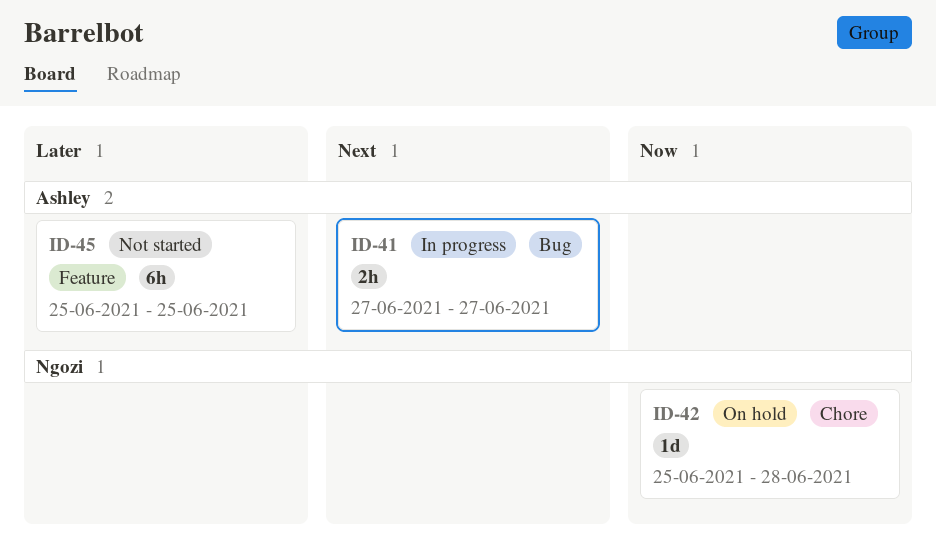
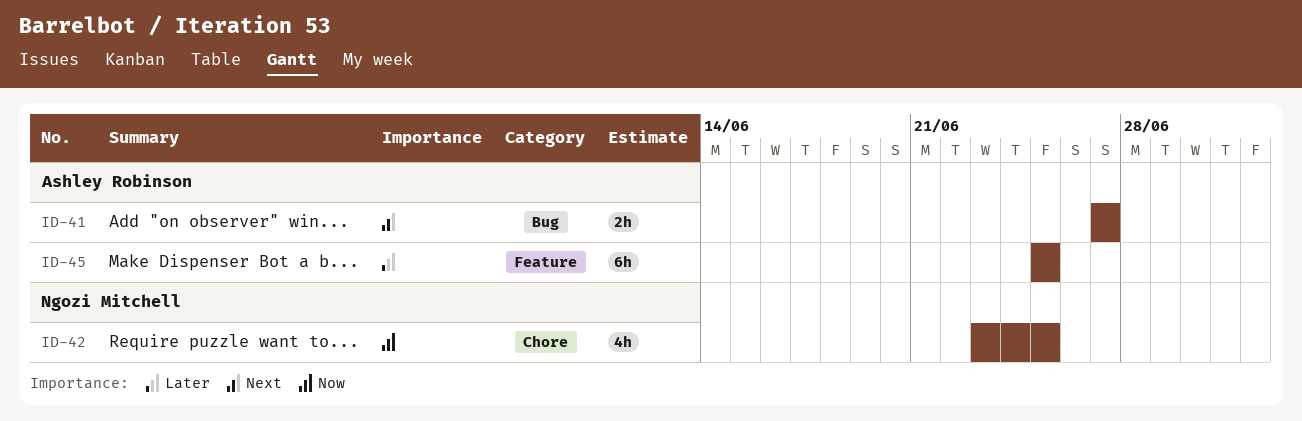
ID-42, estimate: 1d -> 4h
ID-42, start: Jun 25 -> Jun 23
ID-42, due: Jun 28 -> Jun 25

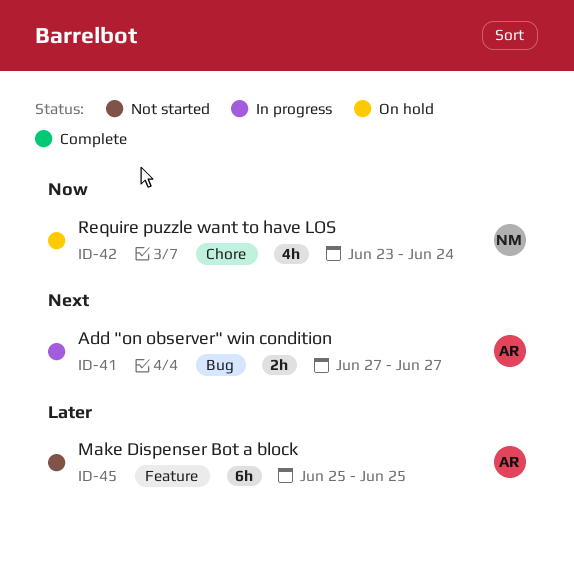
ID-42, due: Jun 25 -> Jun 24

